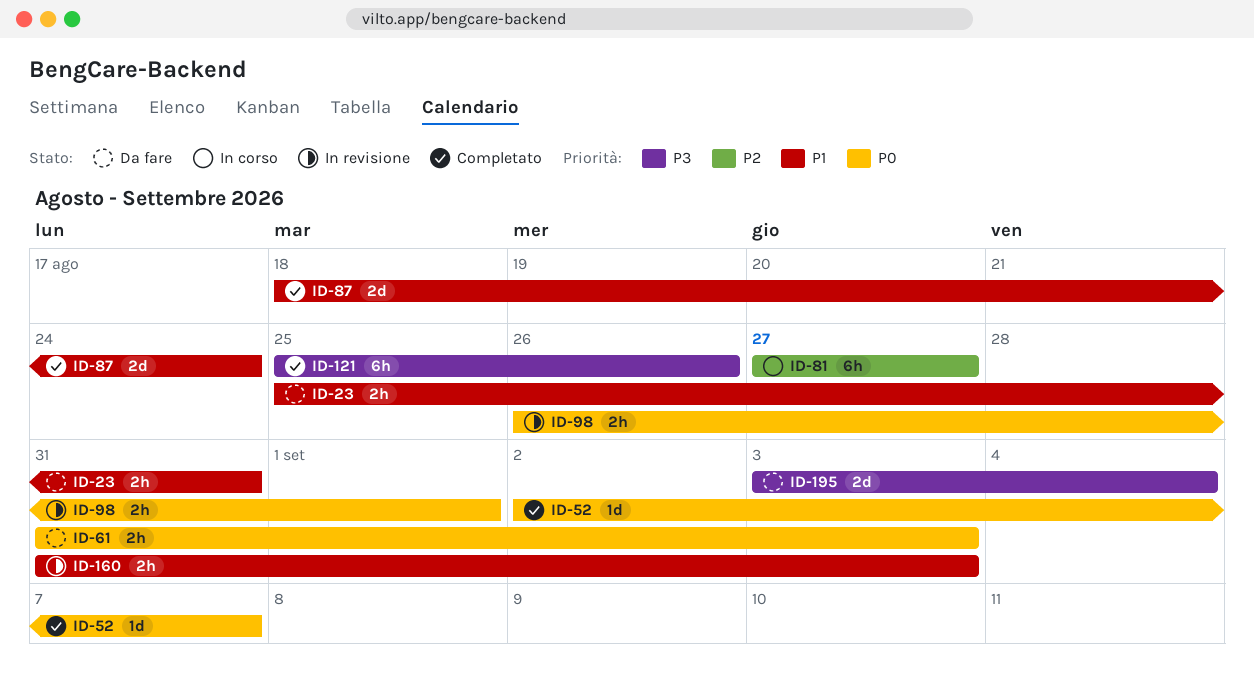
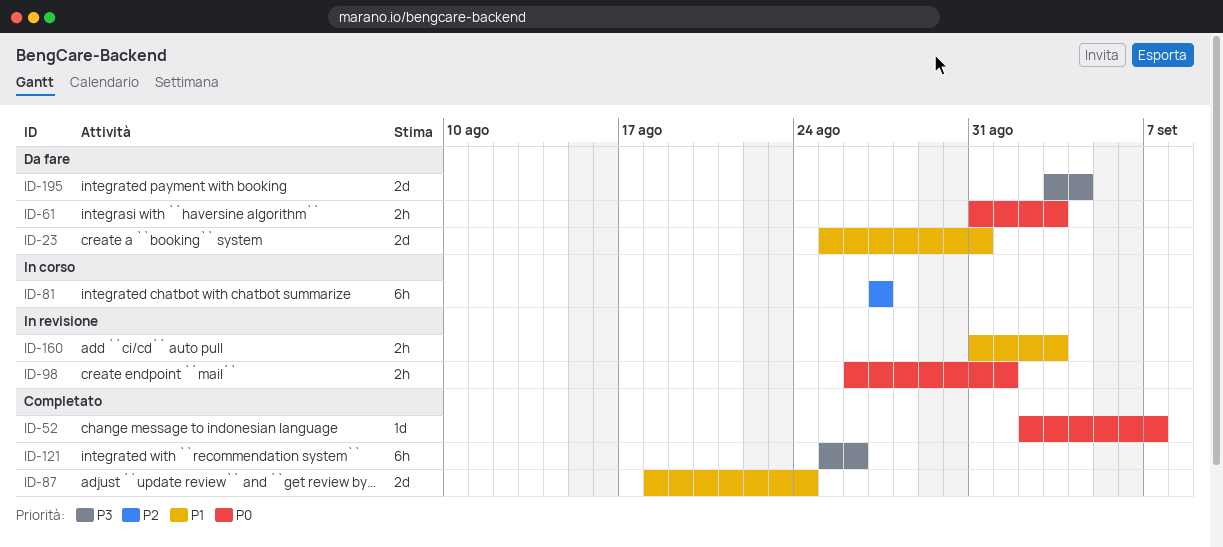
ID-23, estimate: 2h -> 2d

